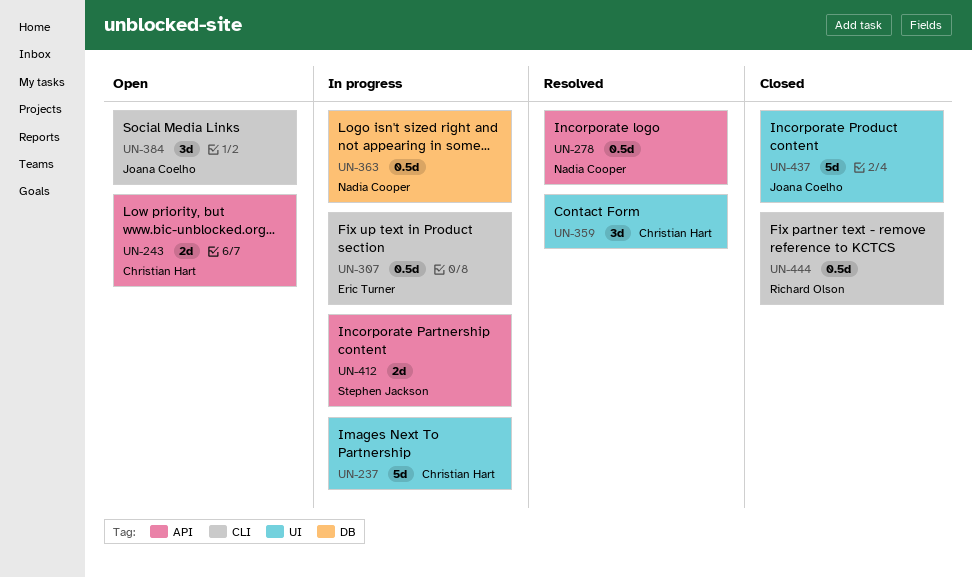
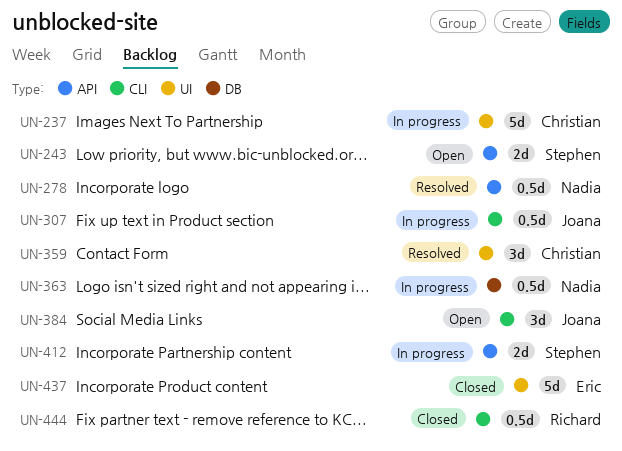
UN-243, owner: Christian Hart -> Stephen Jackson
UN-307, owner: Eric Turner -> Joana Coelho
UN-437, owner: Joana Coelho -> Eric Turner

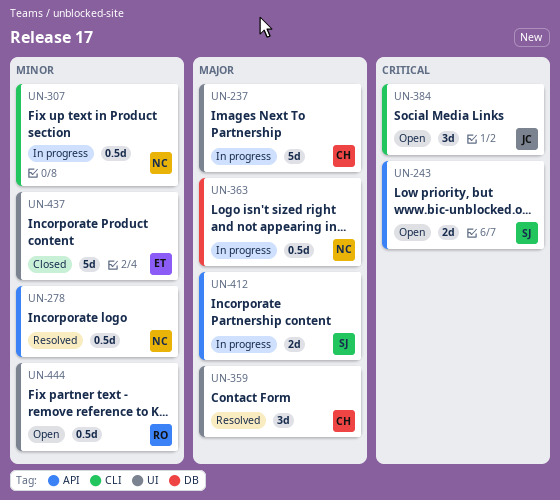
UN-307, owner: Joana -> Nadia
UN-444, status: Closed -> Open
UN-444, label: CLI -> UI

